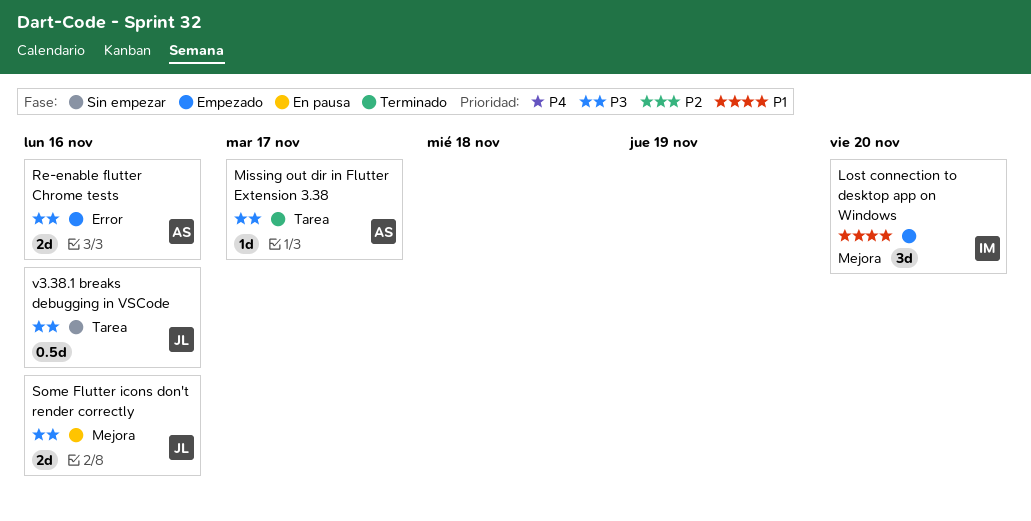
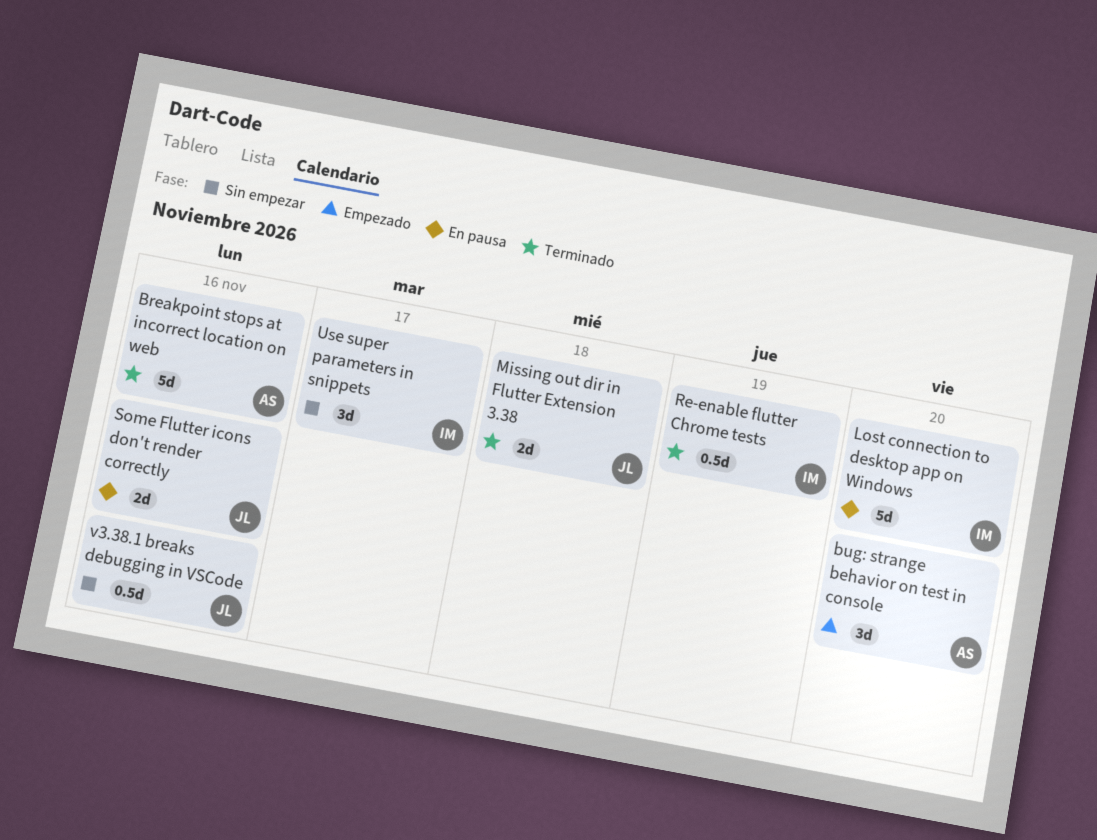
Breakpoint stops at incorrect location on web: none -> present
bug: strange behavior on test in console: none -> present
Lost connection to desktop app on Windows, status: Empezado -> En pausa
Lost connection to desktop app on Windows, estimate: 3d -> 5d
Missing out dir in Flutter Extension 3.38, owner: AS -> JL
Missing out dir in Flutter Extension 3.38, estimate: 1d -> 2d
Missing out dir in Flutter Extension 3.38, due: Nov 17 -> Nov 18
Re-enable flutter Chrome tests, status: Empezado -> Terminado
Re-enable flutter Chrome tests, owner: AS -> IM
Re-enable flutter Chrome tests, estimate: 2d -> 0.5d
Re-enable flutter Chrome tests, due: Nov 16 -> Nov 19
Use super parameters in snippets: none -> present

